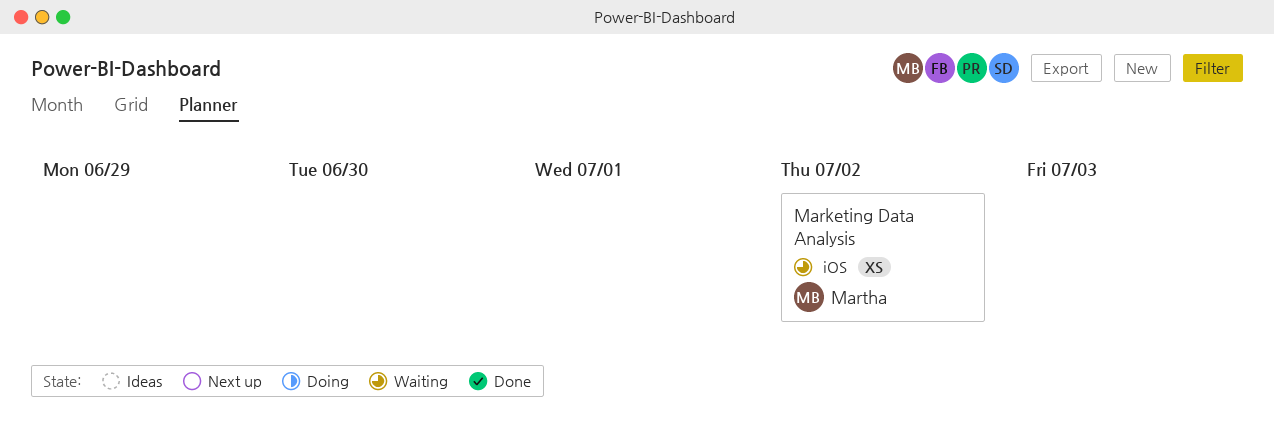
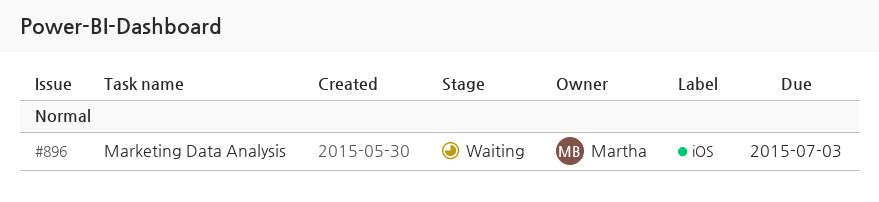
Marketing Data Analysis, due: Jul 2 -> Jul 3

